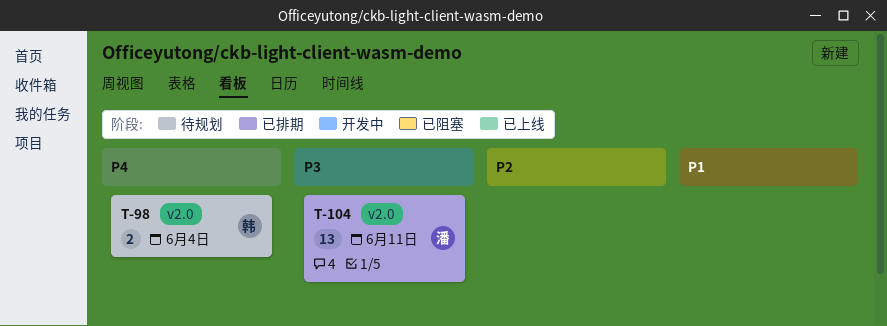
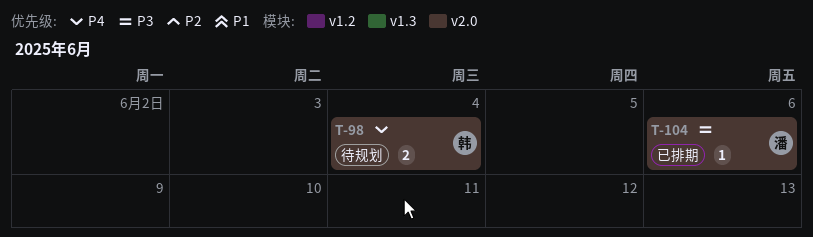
T-104, estimate: 13 -> 1
T-104, due: Jun 11 -> Jun 6

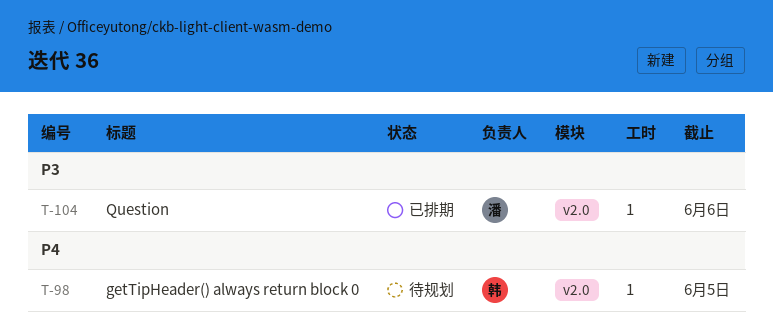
T-98, estimate: 2 -> 1
T-98, due: Jun 4 -> Jun 5

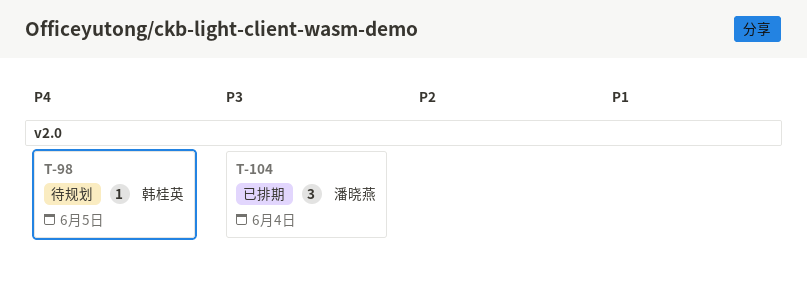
T-104, estimate: 1 -> 3
T-104, due: Jun 6 -> Jun 4

